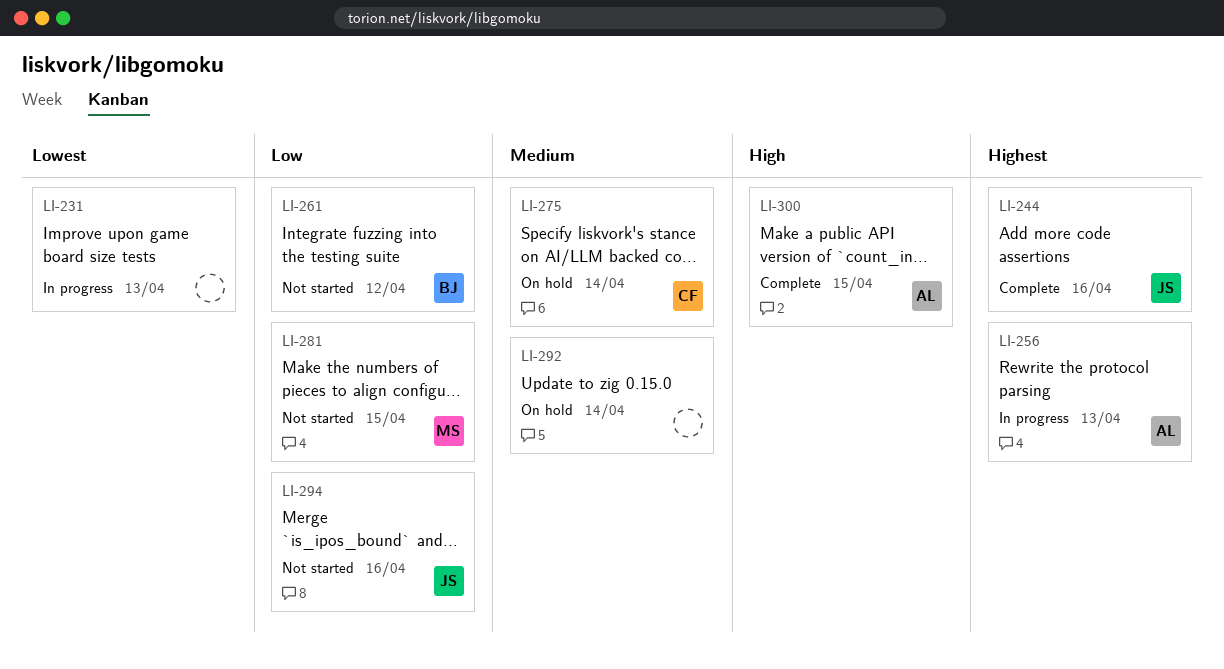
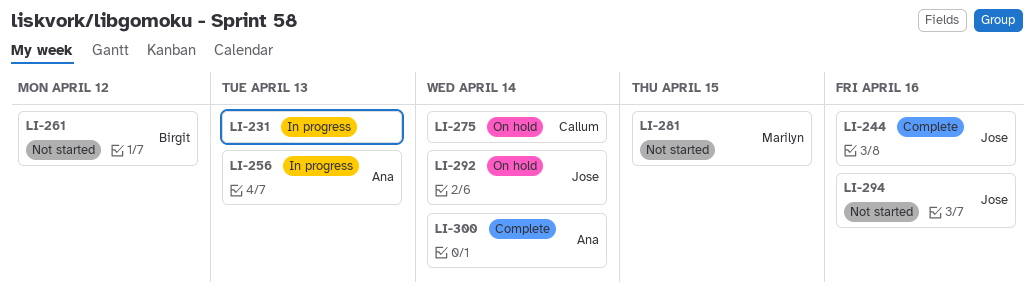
LI-292, owner: none -> Jose
LI-300, due: Apr 15 -> Apr 14

